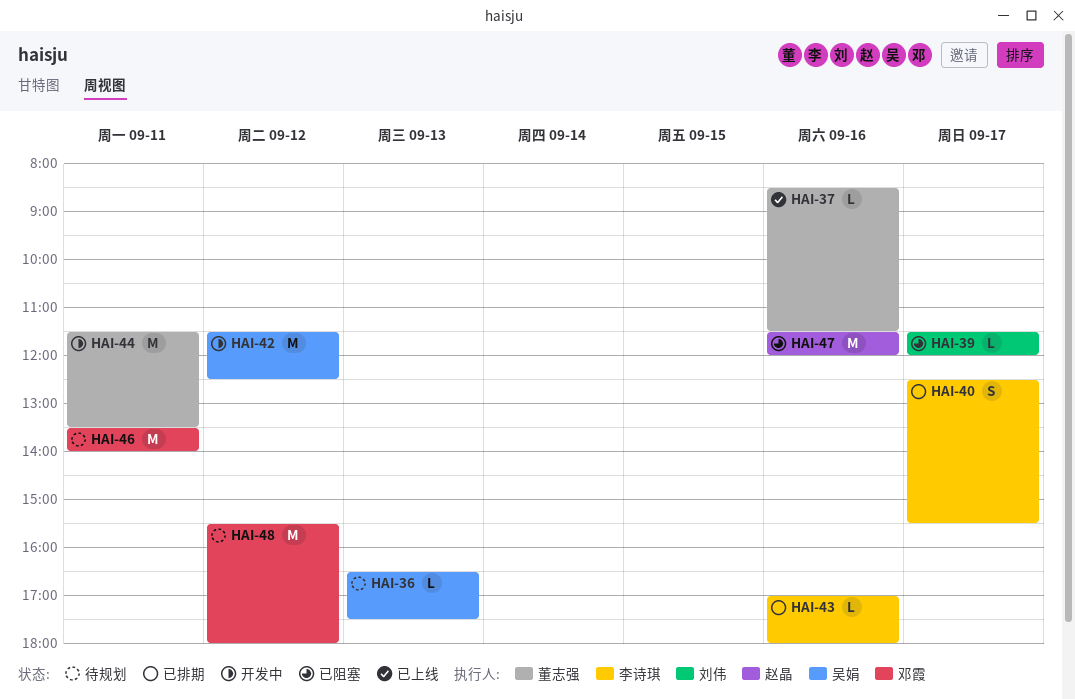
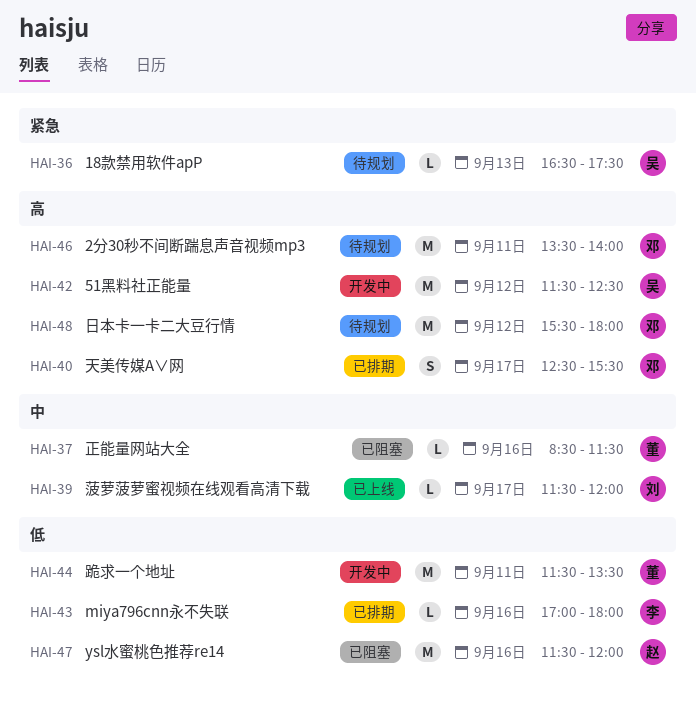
HAI-37, status: 已上线 -> 已阻塞
HAI-39, status: 已阻塞 -> 已上线
HAI-40, owner: 李诗琪 -> 邓霞

